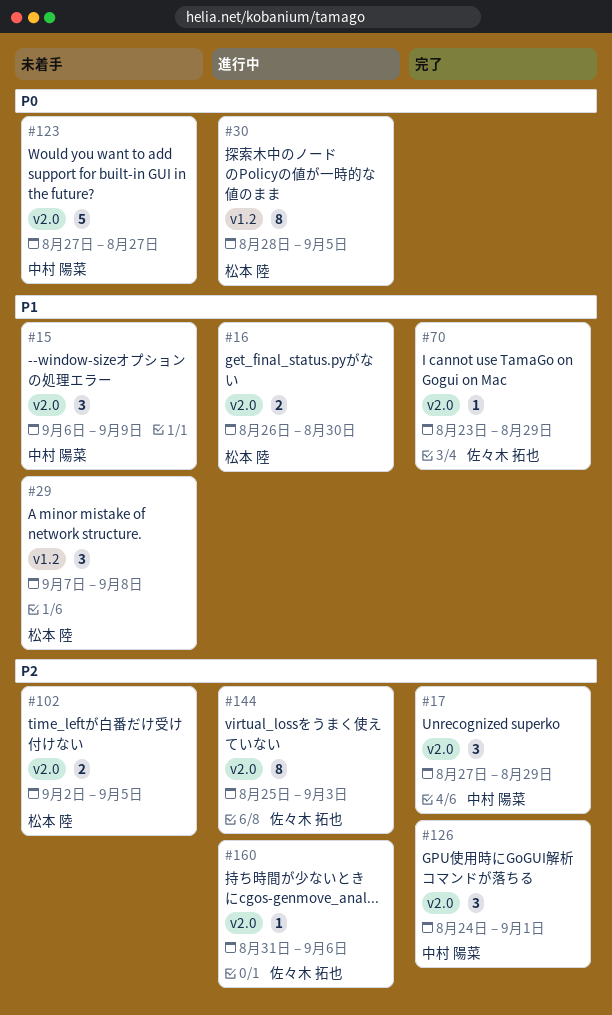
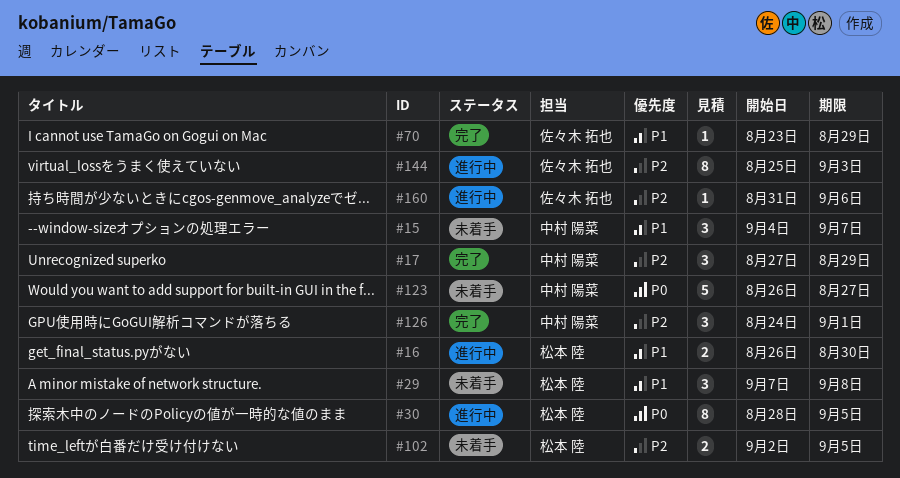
#15, start: Sep 6 -> Sep 4
#15, due: Sep 9 -> Sep 7
#123, start: Aug 27 -> Aug 26

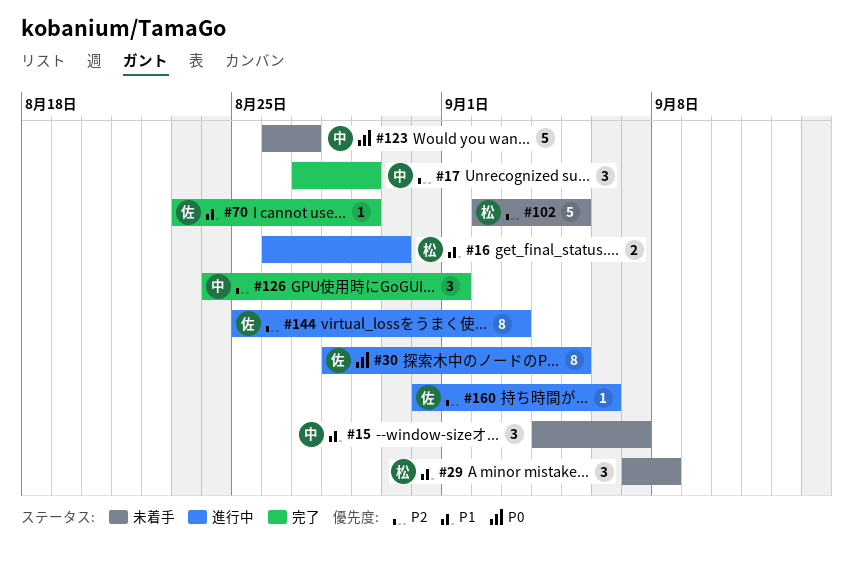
#30, owner: 松本 陸 -> 佐々木 拓也
#102, estimate: 2 -> 5

